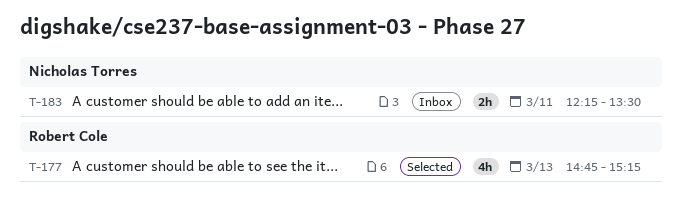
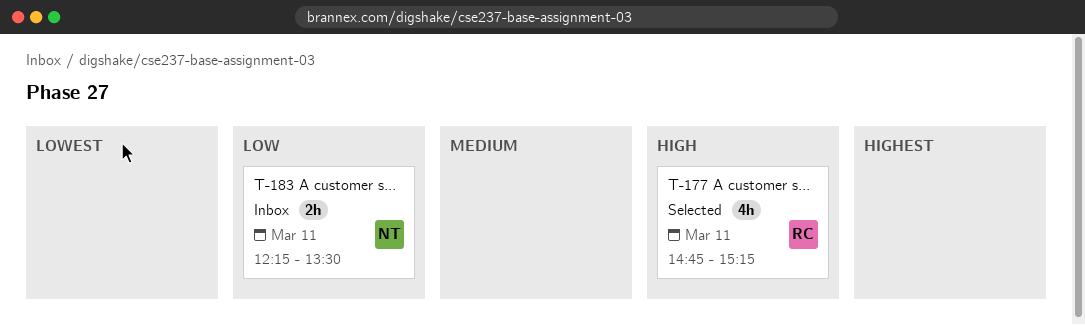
T-177, day: Mar 13 -> Mar 11

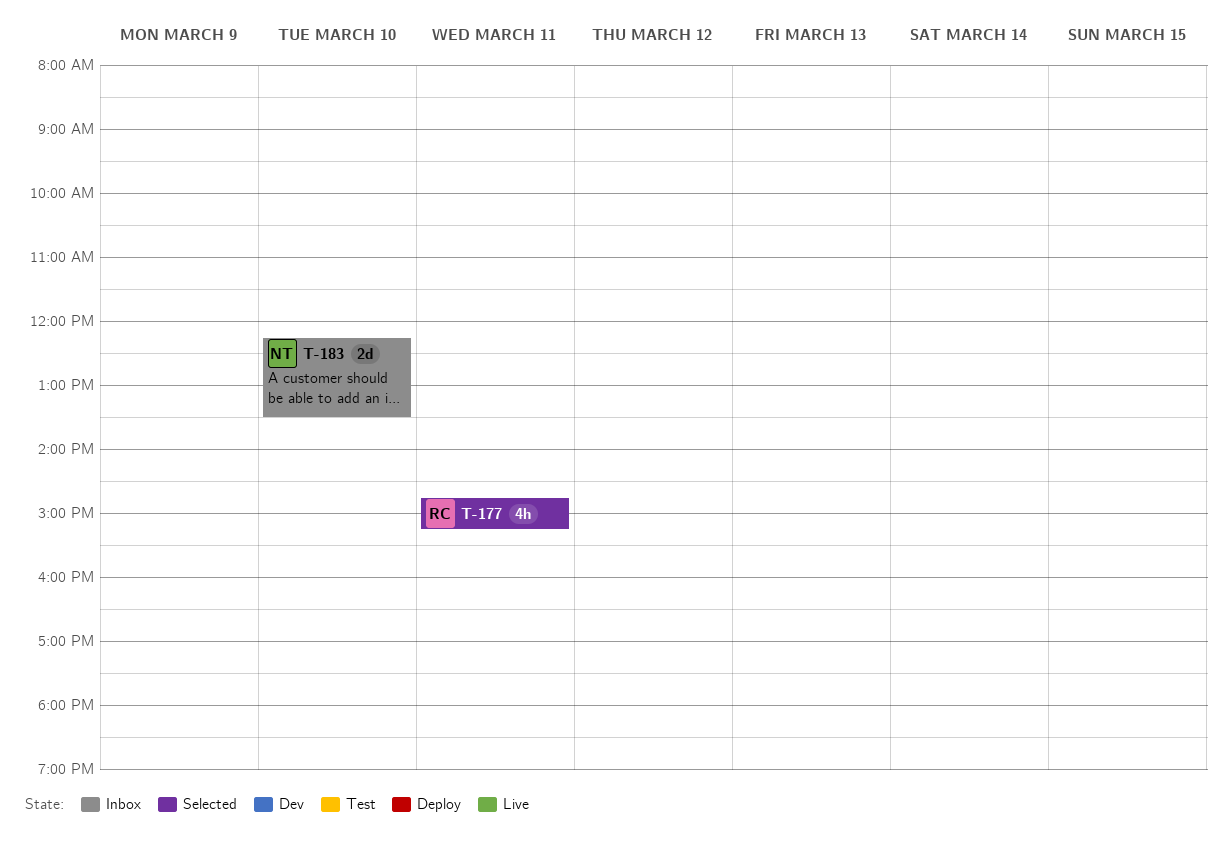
T-183, estimate: 2h -> 2d
T-183, day: Mar 11 -> Mar 10

